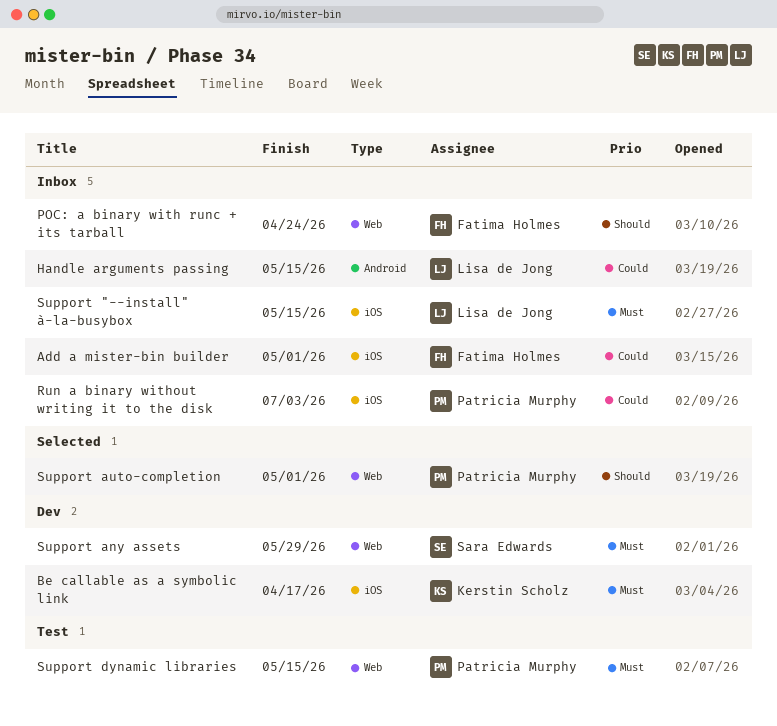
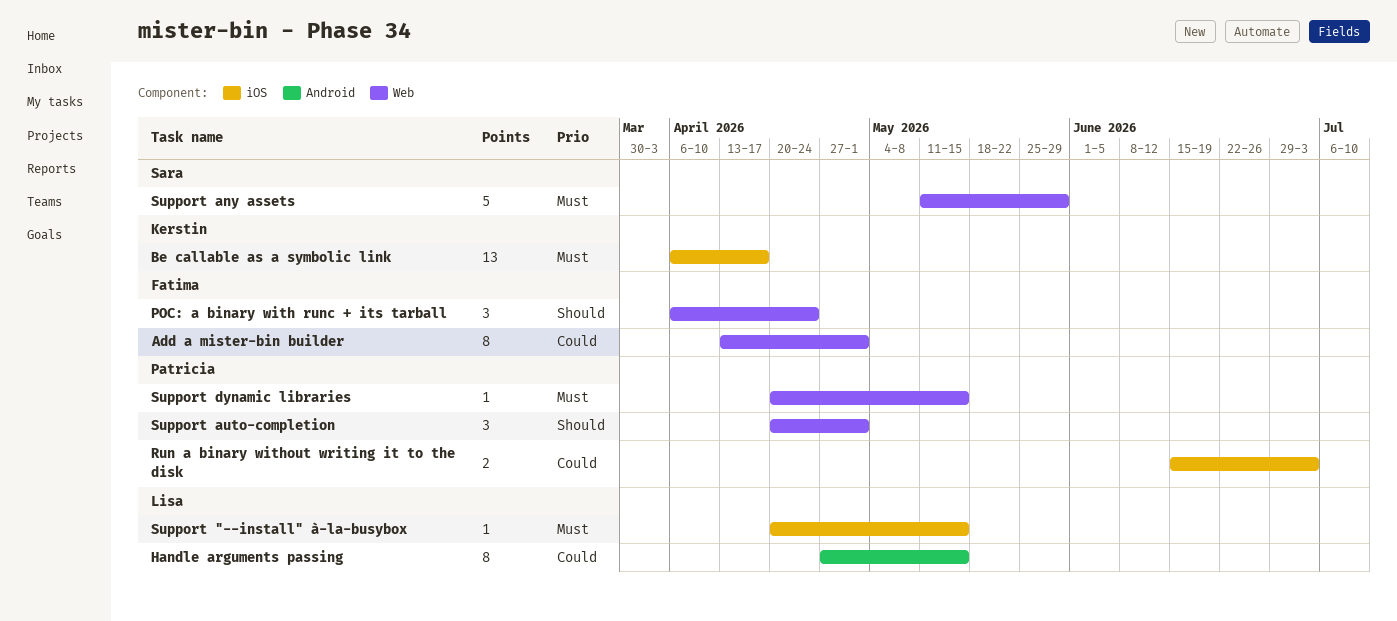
Add a mister-bin builder, label: iOS -> Web

